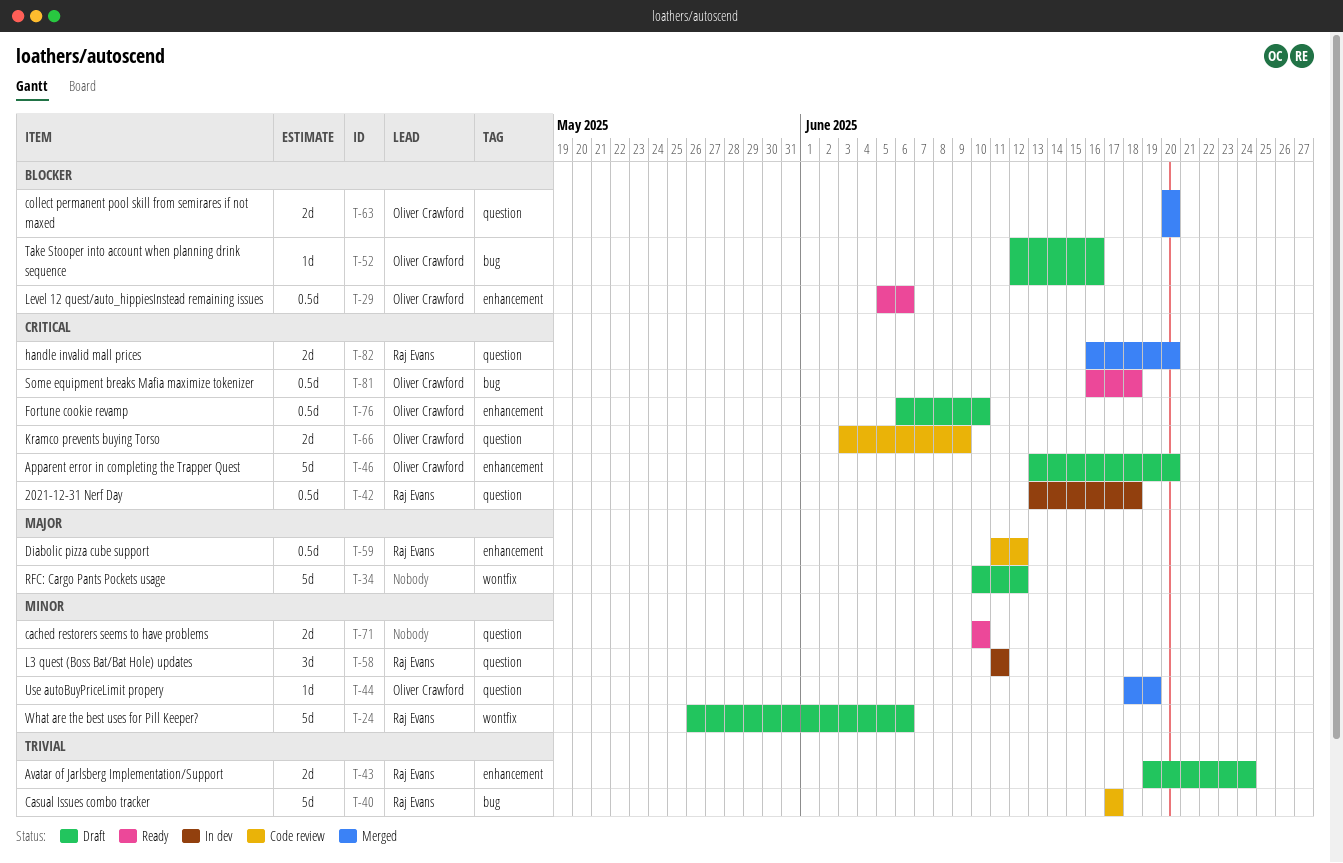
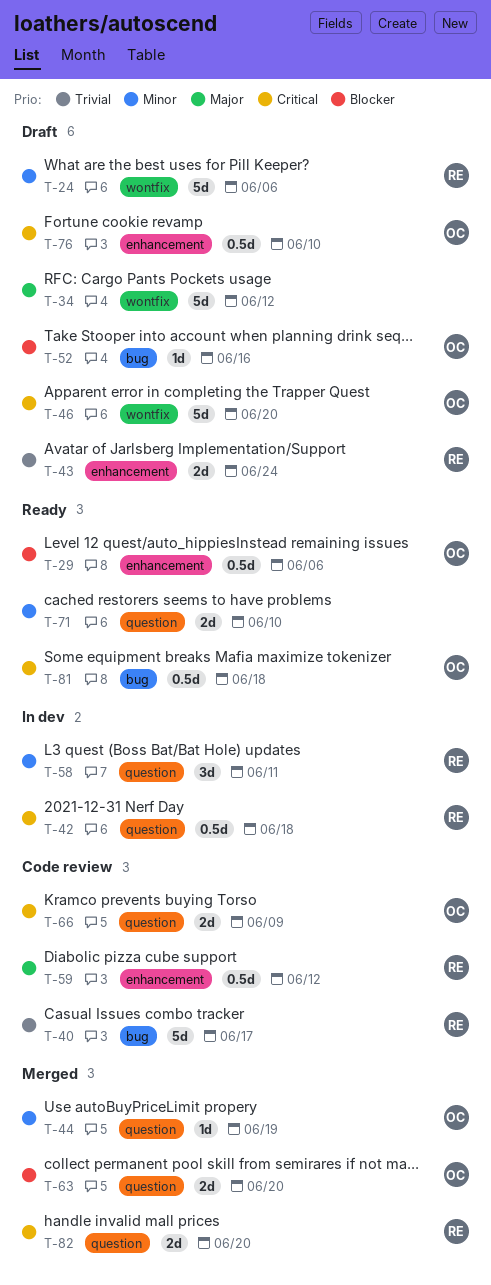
T-46, label: enhancement -> wontfix

